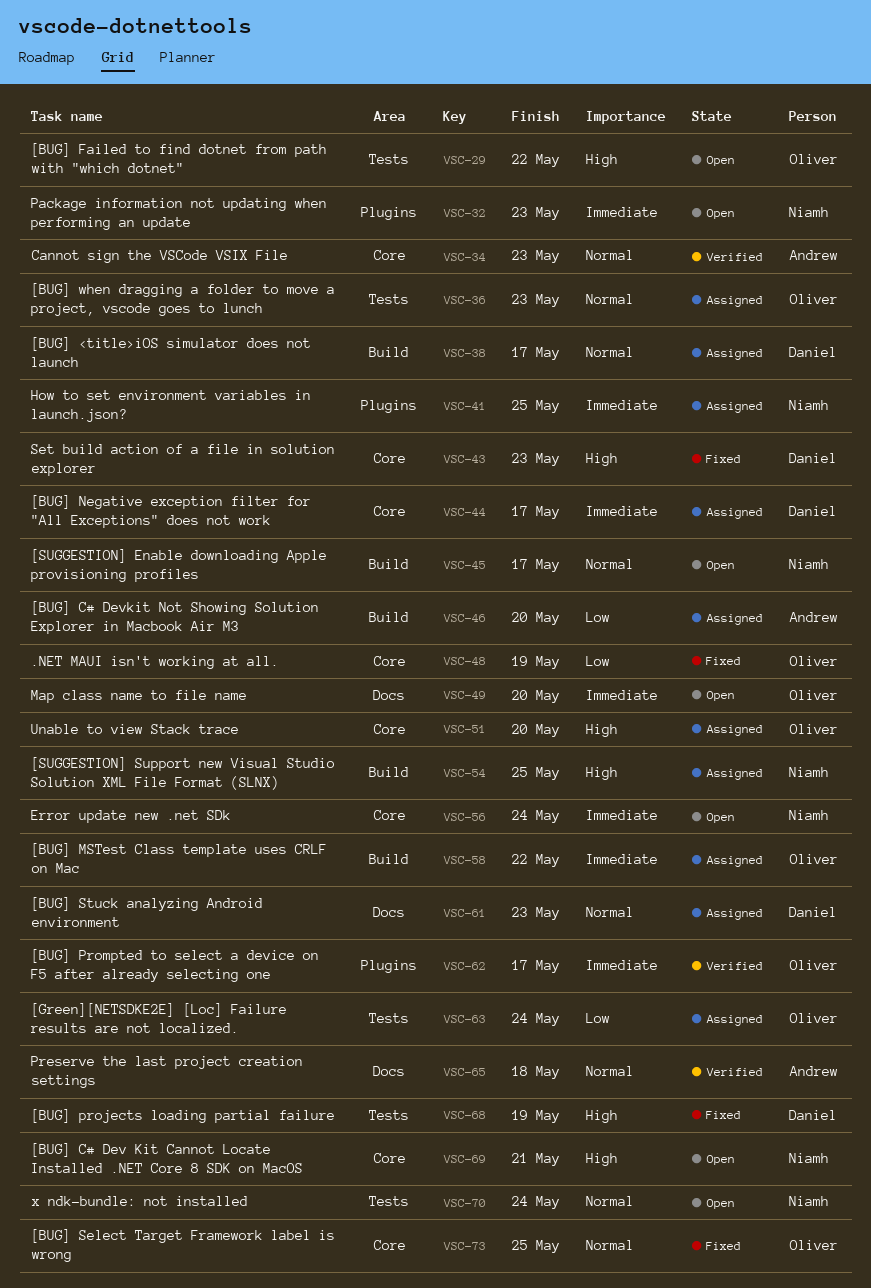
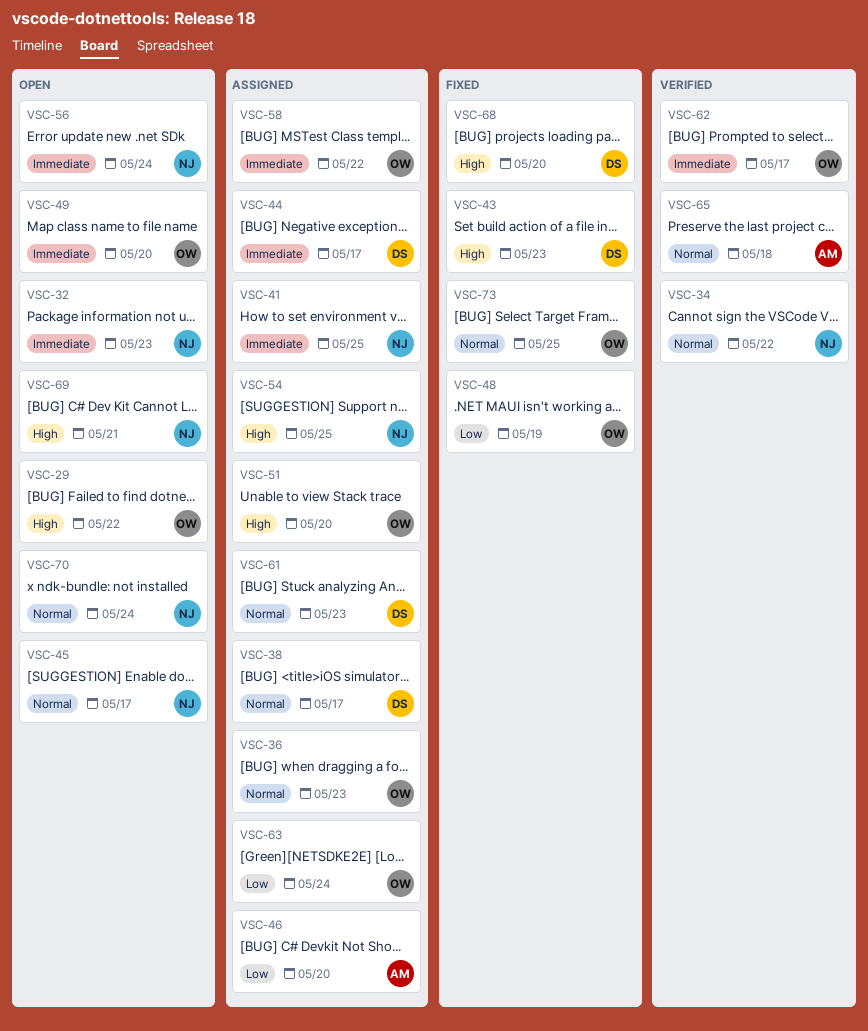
VSC-34, owner: Andrew -> Niamh
VSC-34, due: May 23 -> May 22
VSC-68, due: May 19 -> May 20

